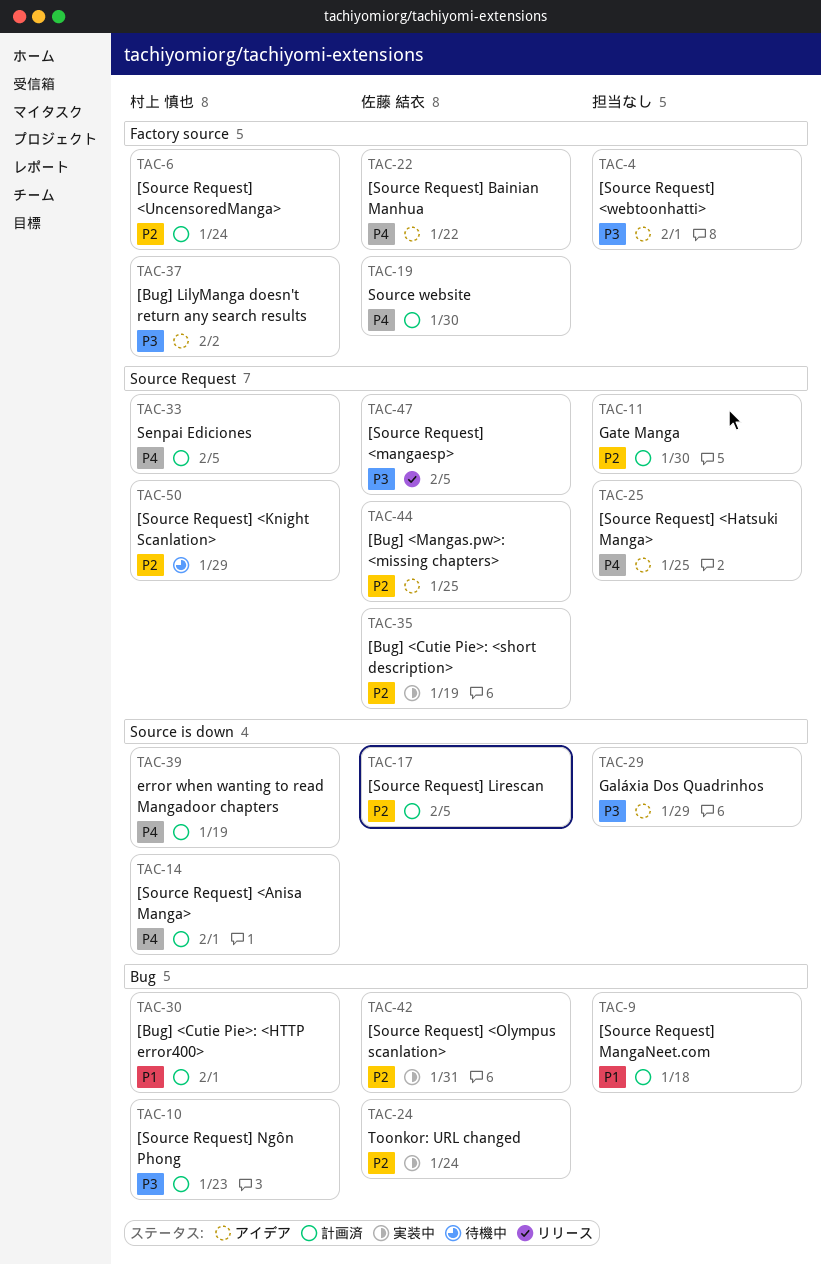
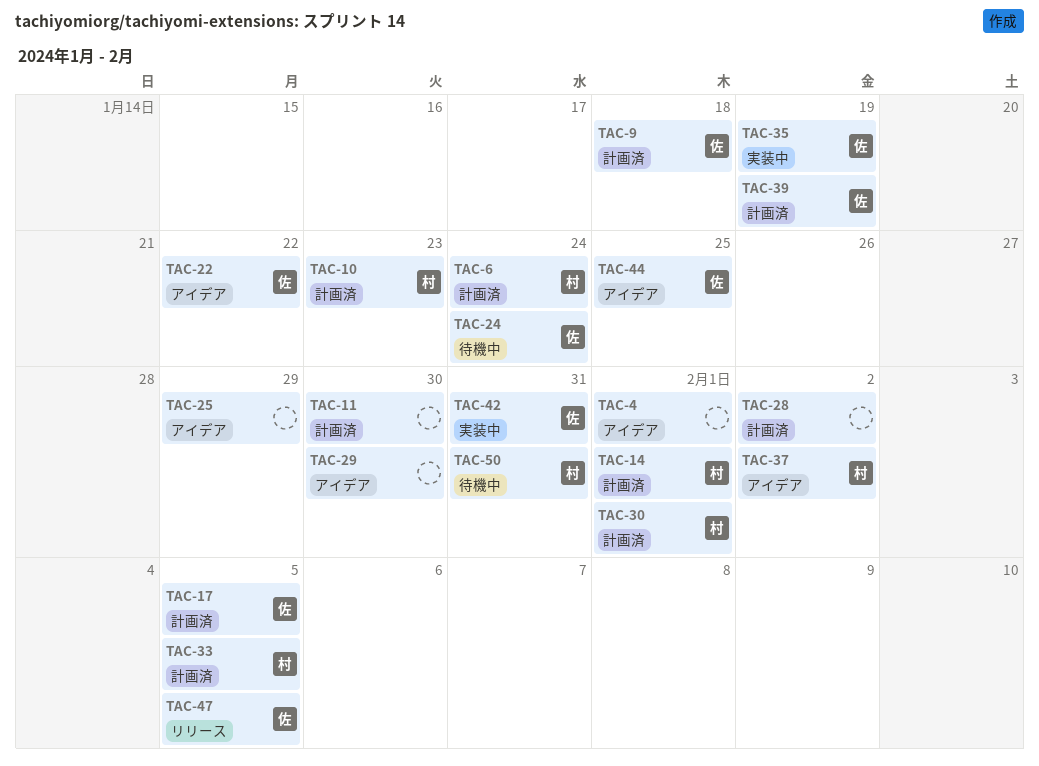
TAC-9, owner: none -> 佐藤 結衣
TAC-19: present -> none
TAC-24, status: 実装中 -> 待機中
TAC-25, due: Jan 25 -> Jan 29
TAC-28: none -> present
TAC-29, due: Jan 29 -> Jan 30
TAC-39, owner: 村上 慎也 -> 佐藤 結衣
TAC-50, due: Jan 29 -> Jan 31

